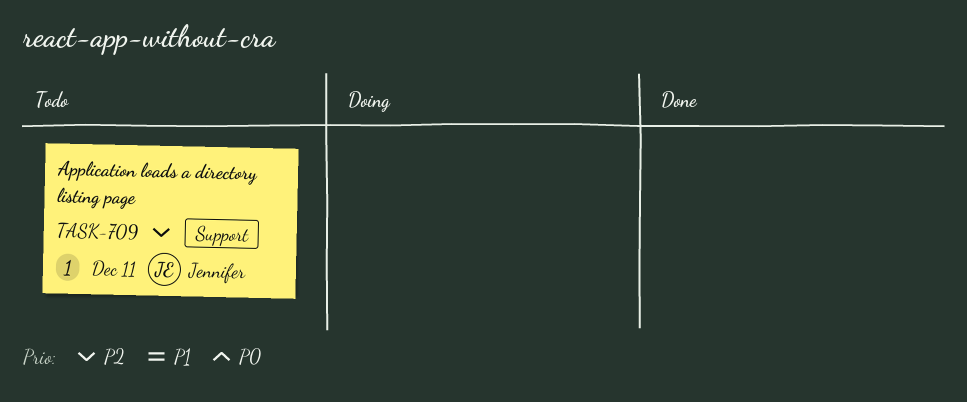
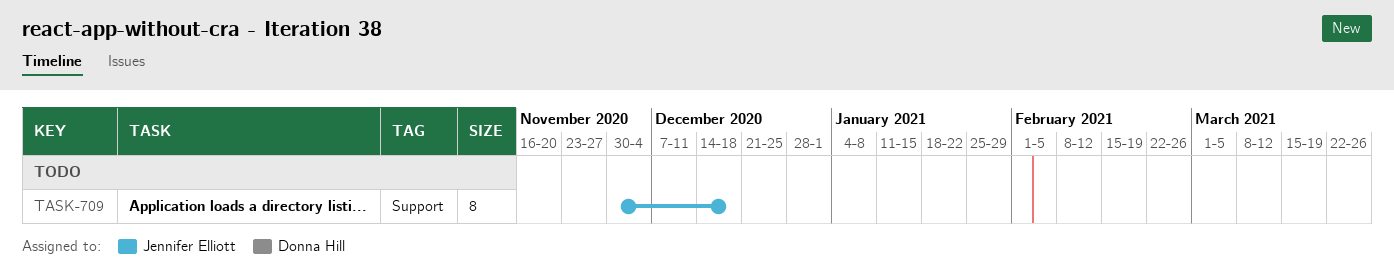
TASK-709, estimate: 1 -> 8
TASK-709, due: Dec 11 -> Dec 18

